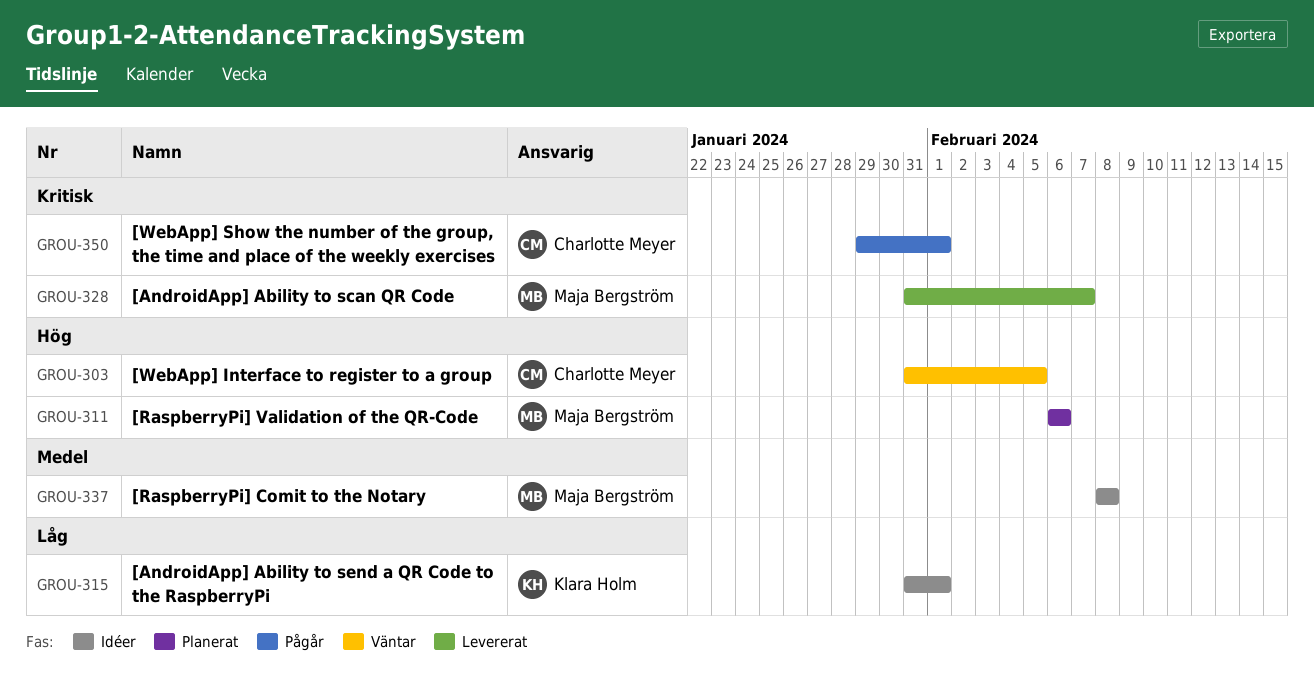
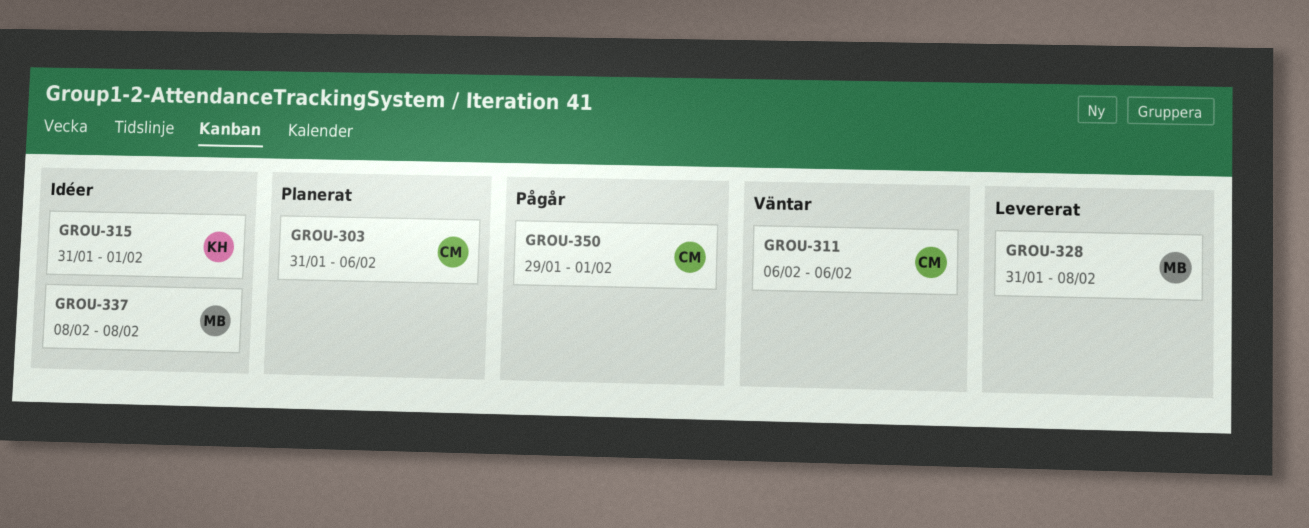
GROU-303, status: Väntar -> Planerat
GROU-303, due: Feb 5 -> Feb 6
GROU-311, status: Planerat -> Väntar
GROU-311, owner: Maja Bergström -> Charlotte Meyer
GROU-328, due: Feb 7 -> Feb 8

